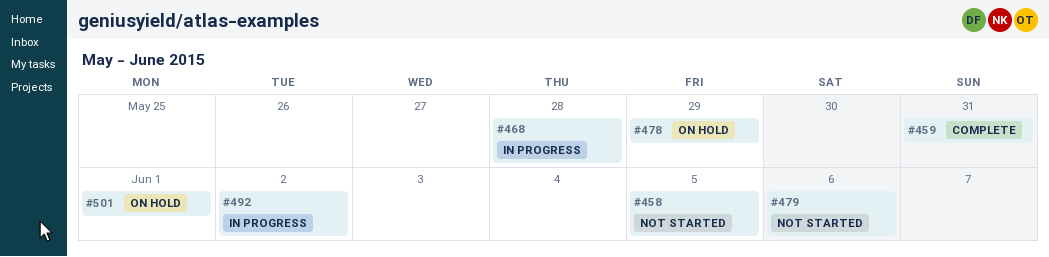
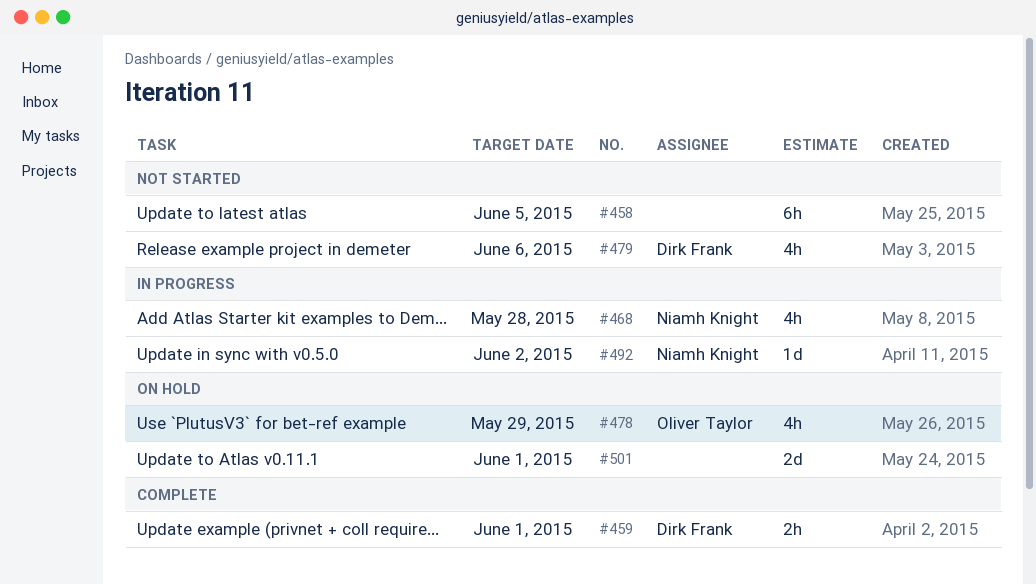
#459, due: May 31 -> Jun 1

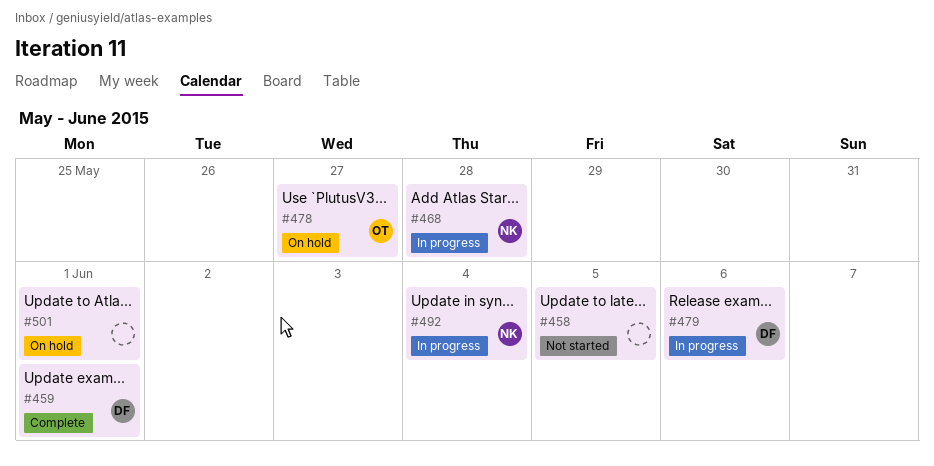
#478, due: May 29 -> May 27
#479, status: Not started -> In progress
#492, due: Jun 2 -> Jun 4

